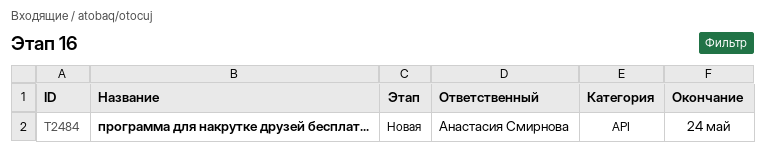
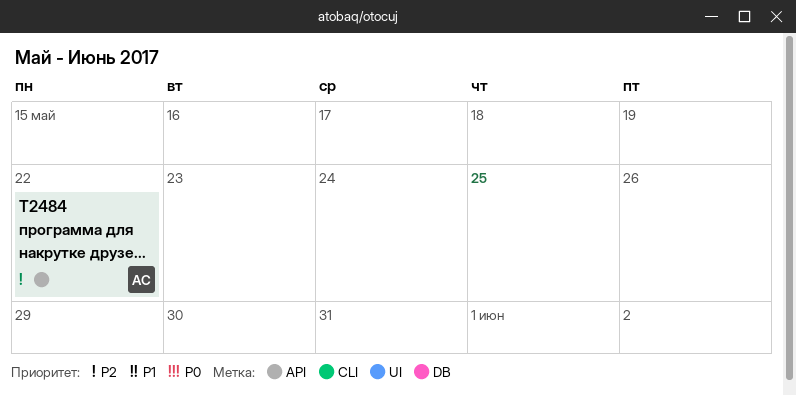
T2484, due: May 24 -> May 22

